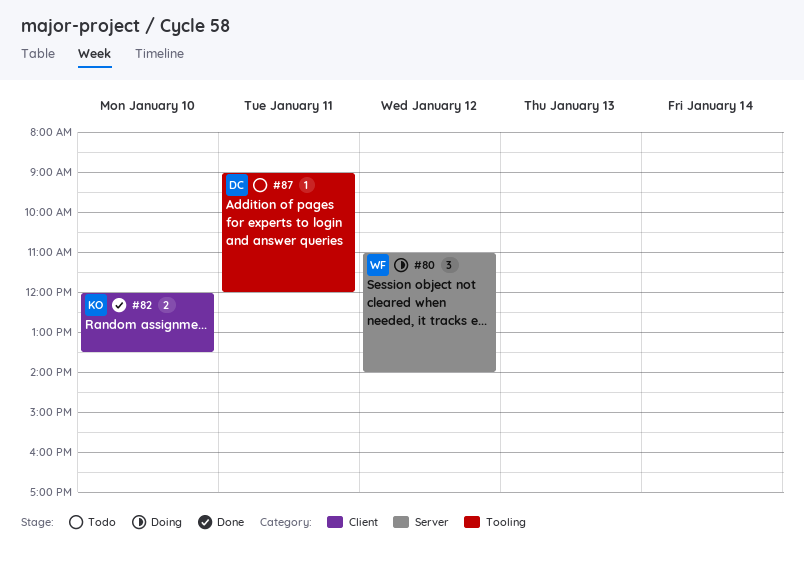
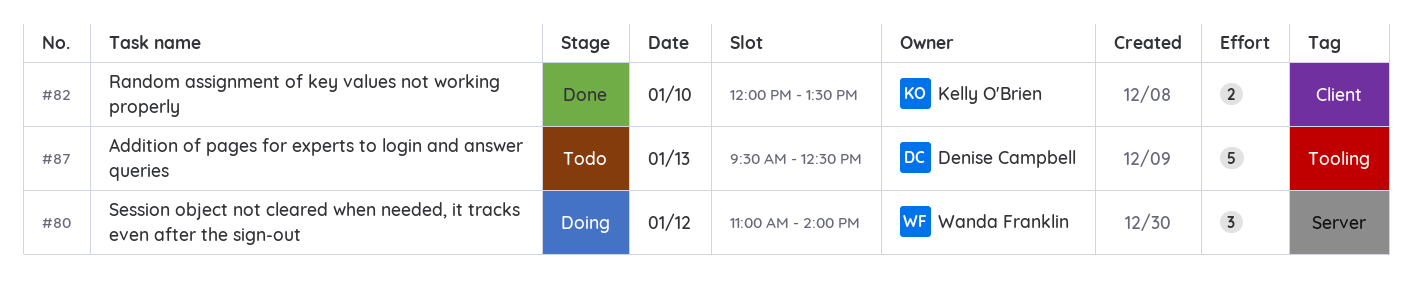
#87, estimate: 1 -> 5
#87, day: Jan 11 -> Jan 13
#87, begins: 09:00 -> 09:30
#87, ends: 12:00 -> 12:30

